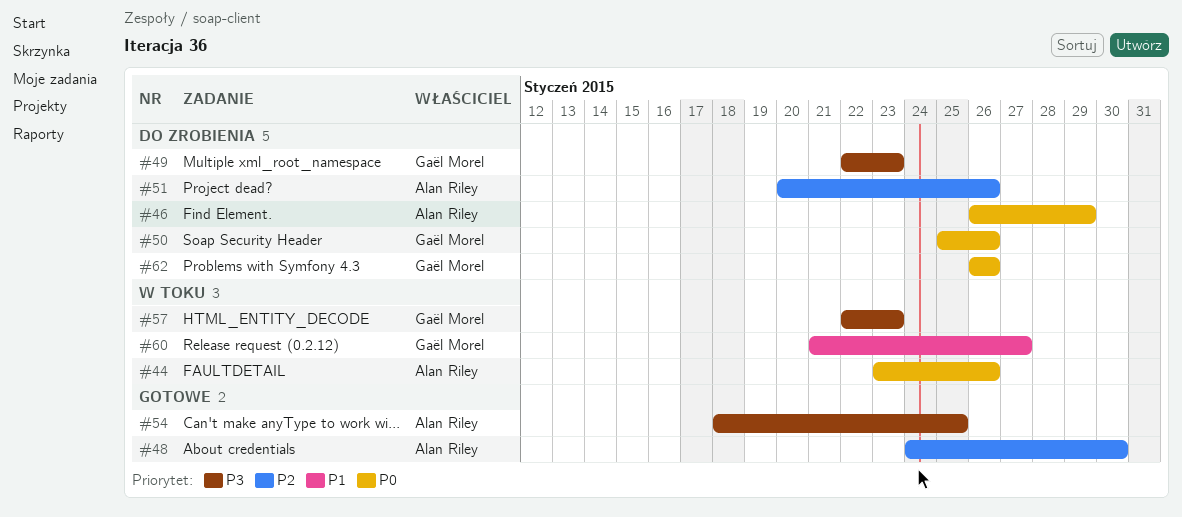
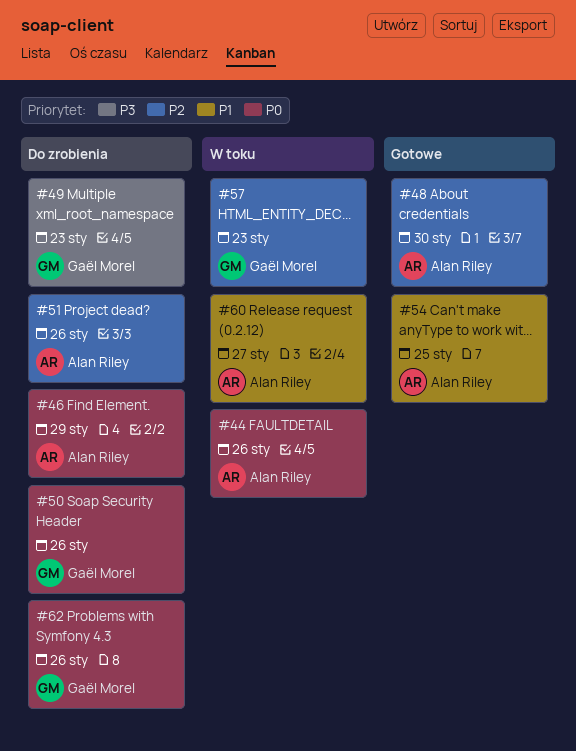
#54, priority: P3 -> P1
#57, priority: P3 -> P2
#60, owner: Gaël Morel -> Alan Riley

